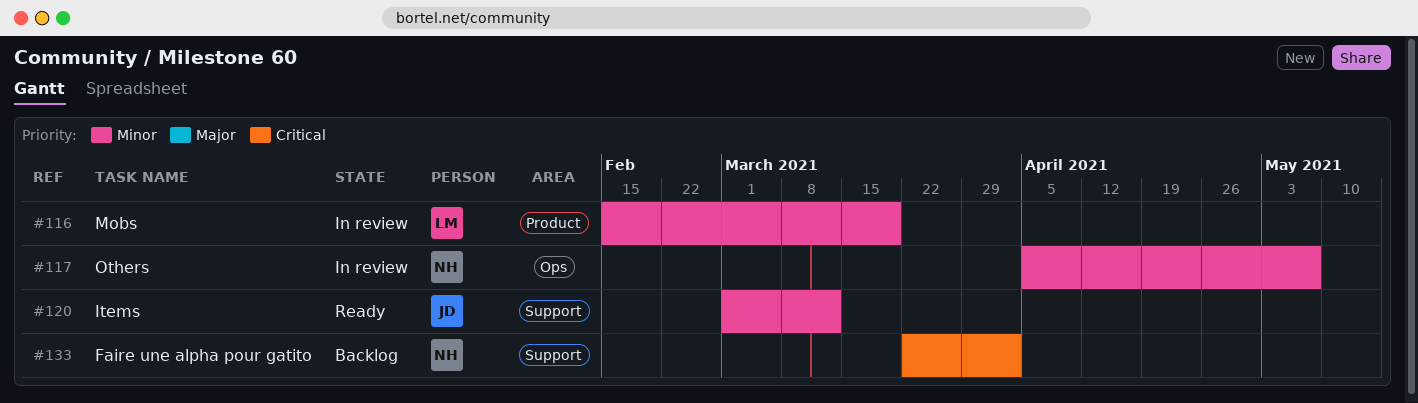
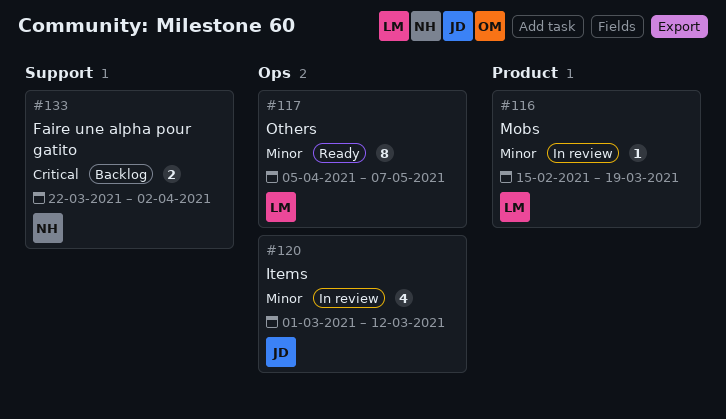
#117, status: In review -> Ready
#117, owner: NH -> LM
#120, status: Ready -> In review
#120, label: Support -> Ops

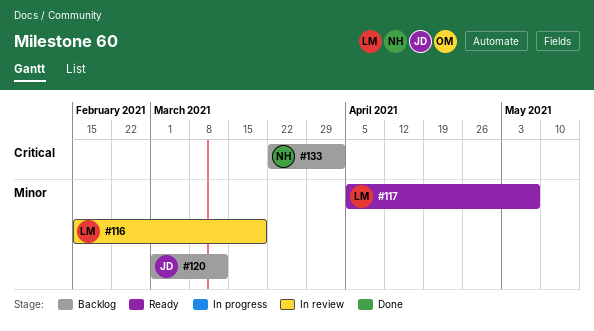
#120, status: In review -> Backlog

